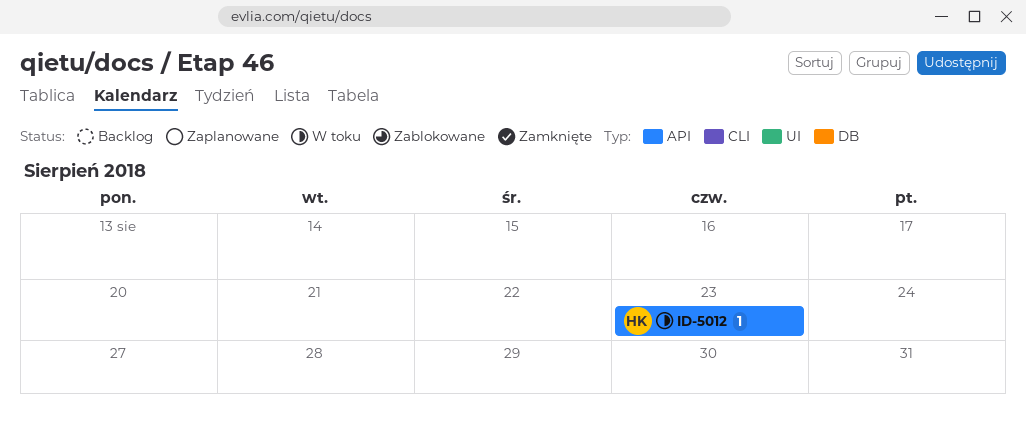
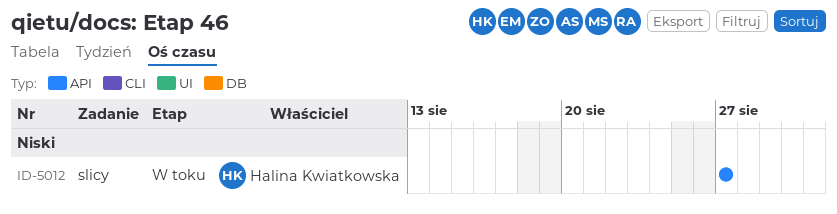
ID-5012, start: Aug 23 -> Aug 27
ID-5012, due: Aug 23 -> Aug 27

